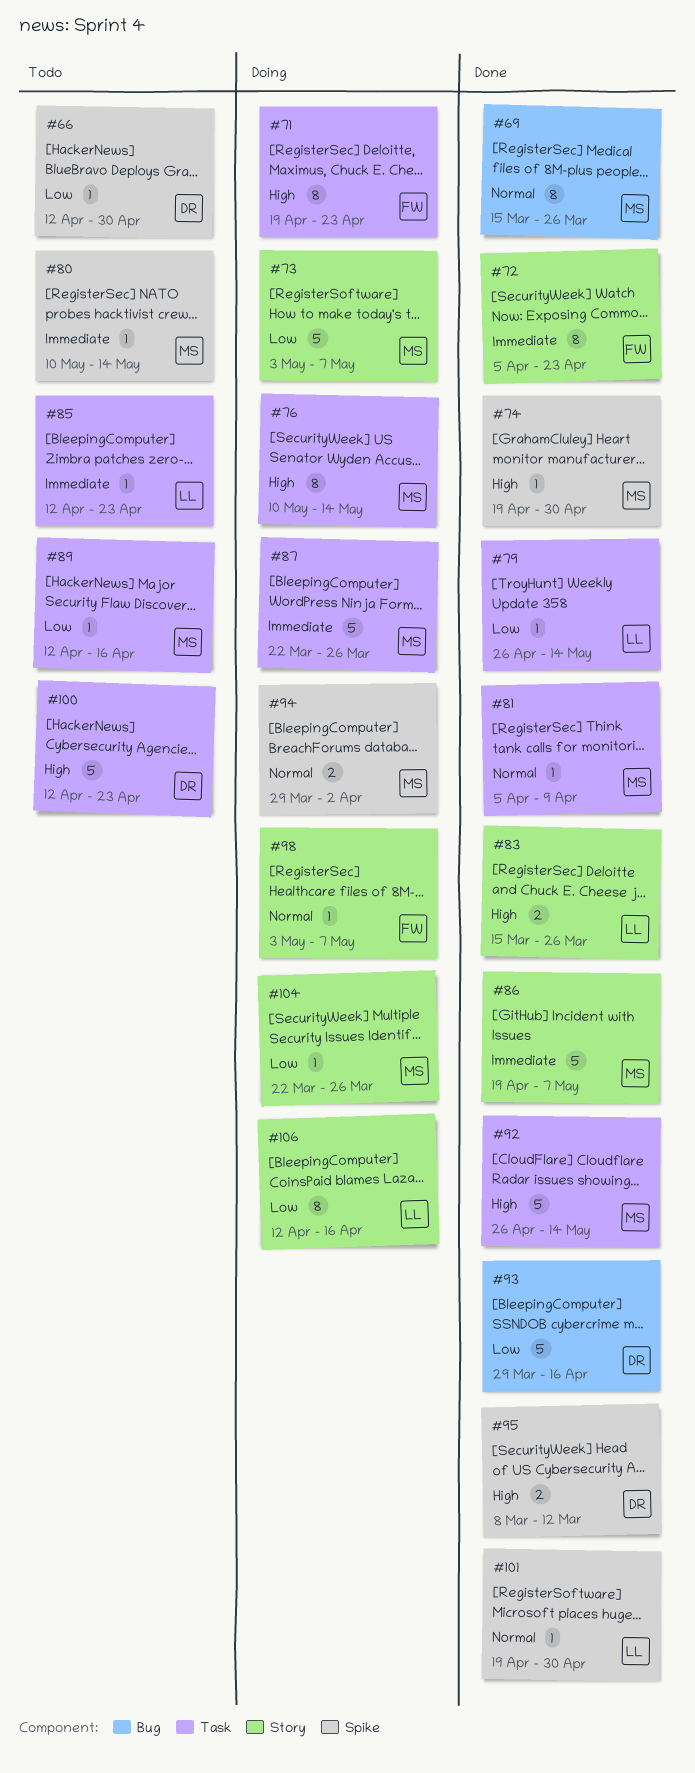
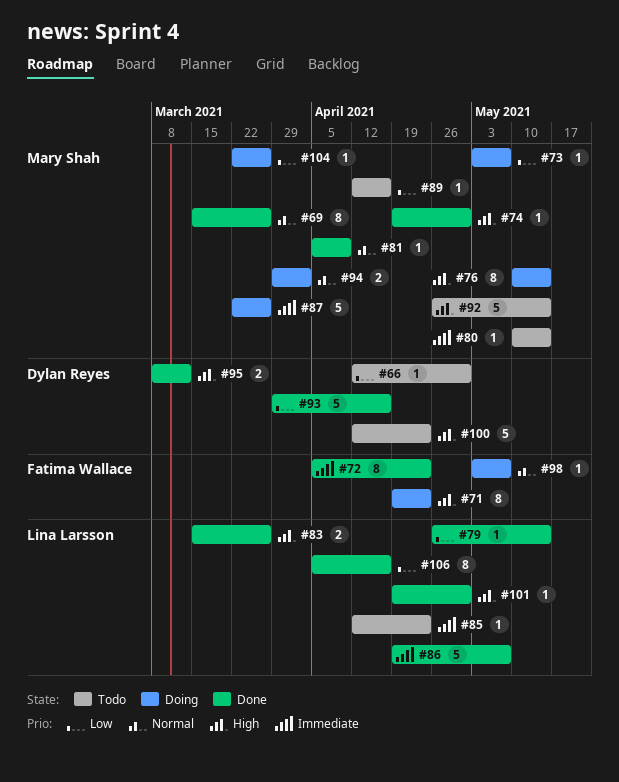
#73, estimate: 5 -> 1
#86, owner: Mary Shah -> Lina Larsson
#92, status: Done -> Todo
#101, priority: Normal -> High
#106, status: Doing -> Done
#106, start: Apr 12 -> Apr 5

